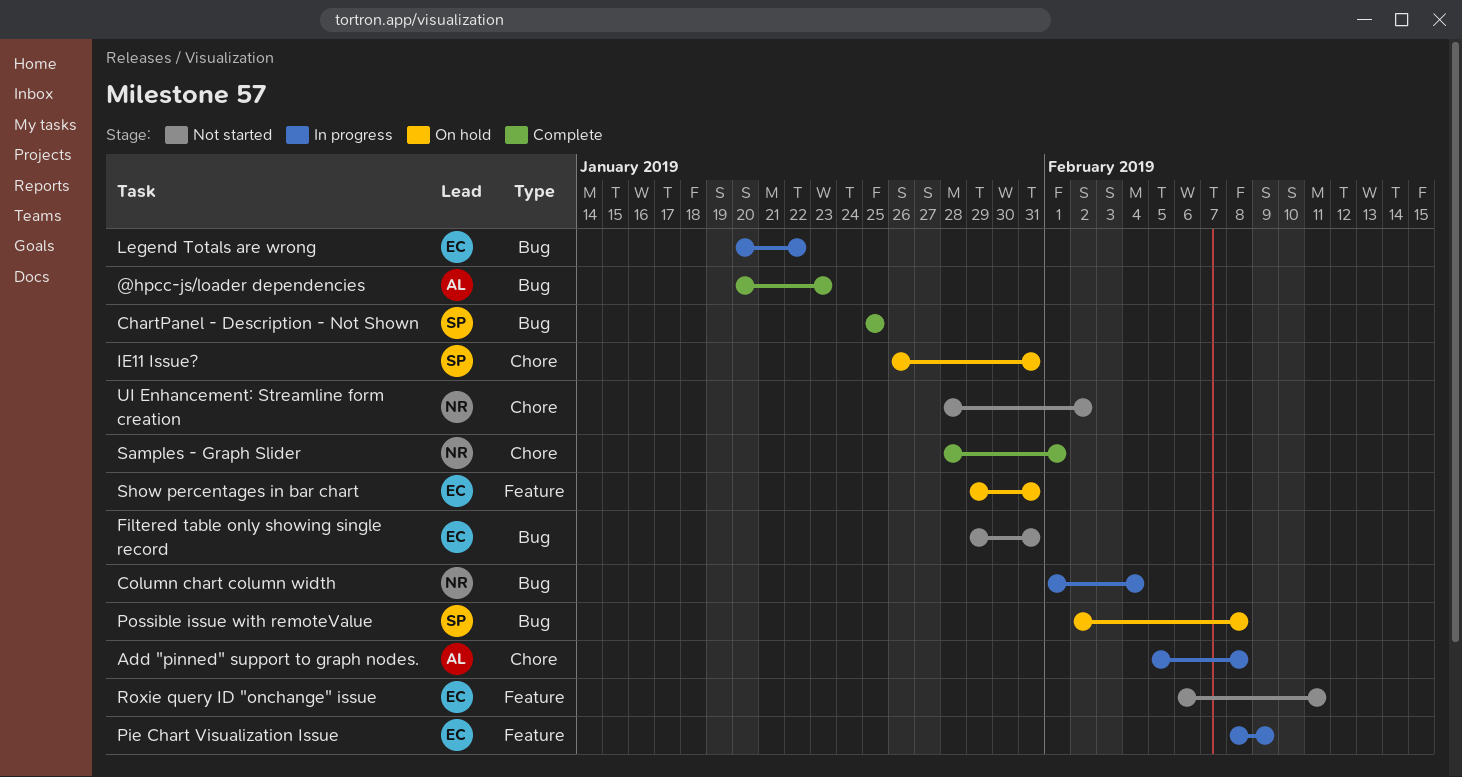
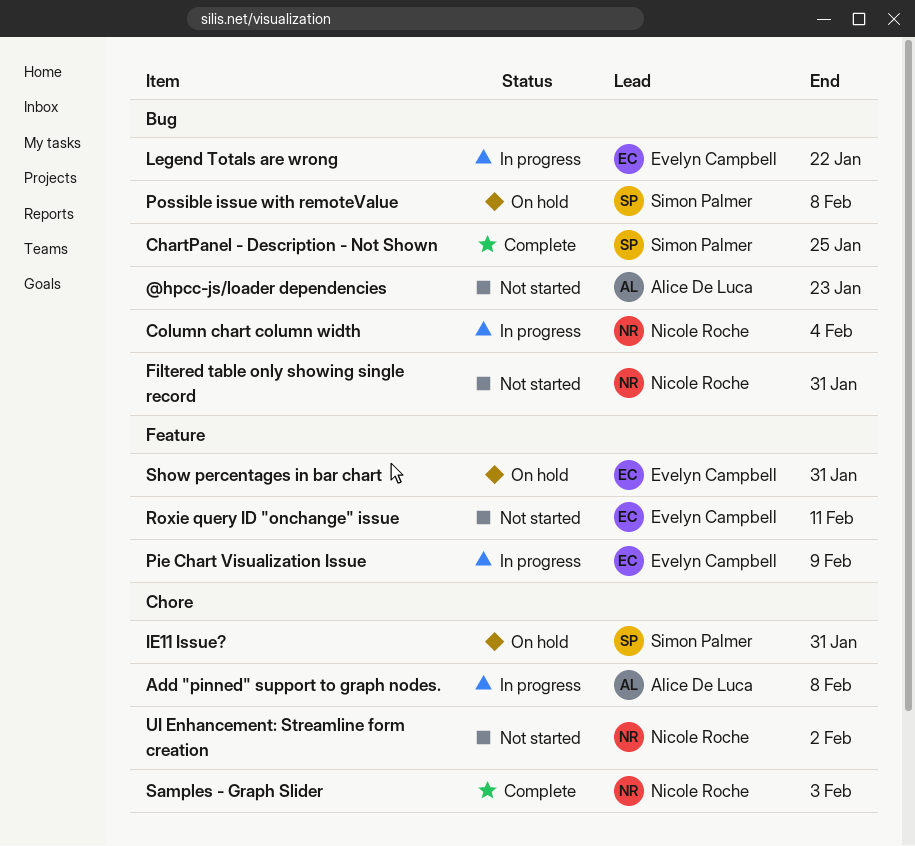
@hpcc-js/loader dependencies, status: Complete -> Not started
Filtered table only showing single record, owner: Evelyn Campbell -> Nicole Roche
Samples - Graph Slider, due: Feb 1 -> Feb 3

